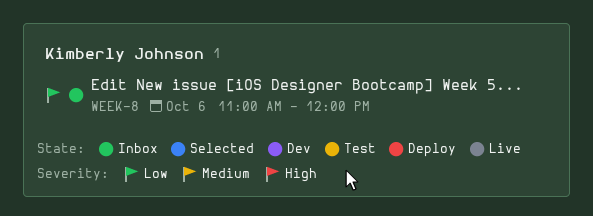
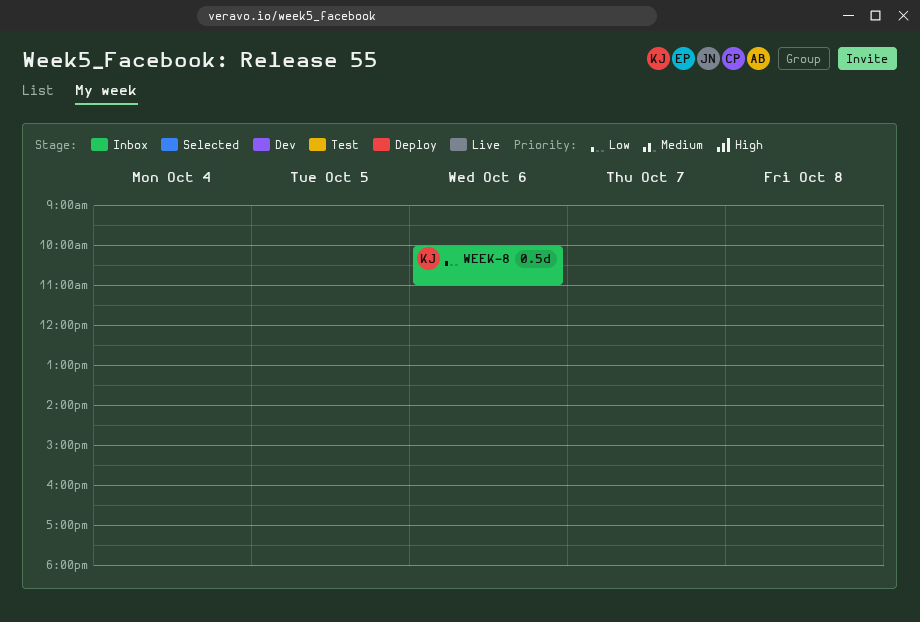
WEEK-8, begins: 11:00 -> 10:00
WEEK-8, ends: 12:00 -> 11:00

